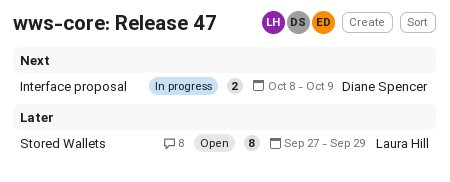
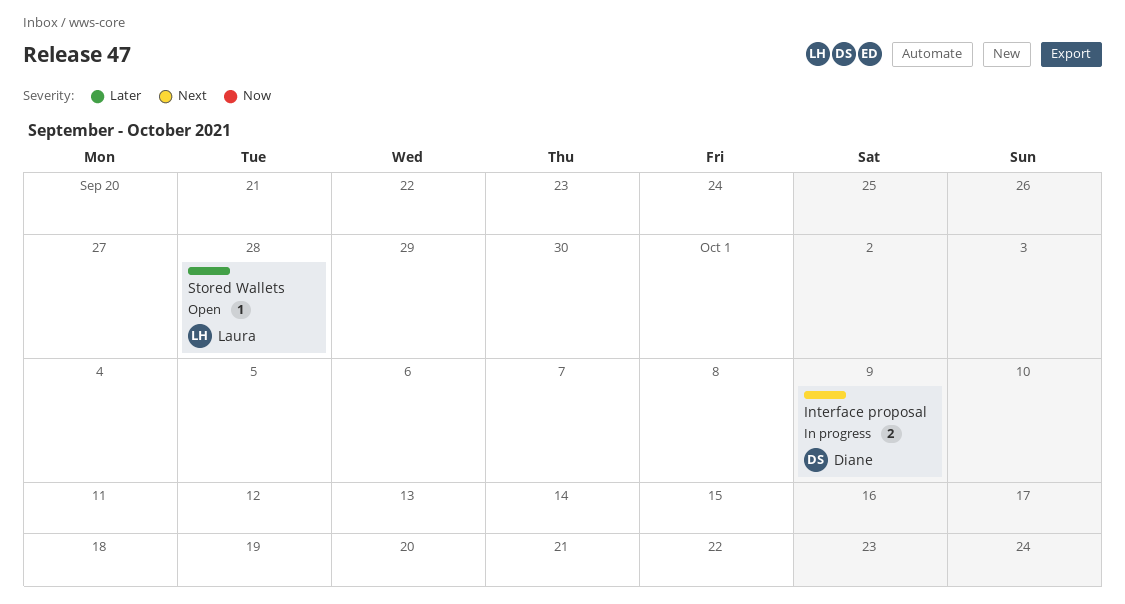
Stored Wallets, estimate: 8 -> 1
Stored Wallets, due: Sep 29 -> Sep 28

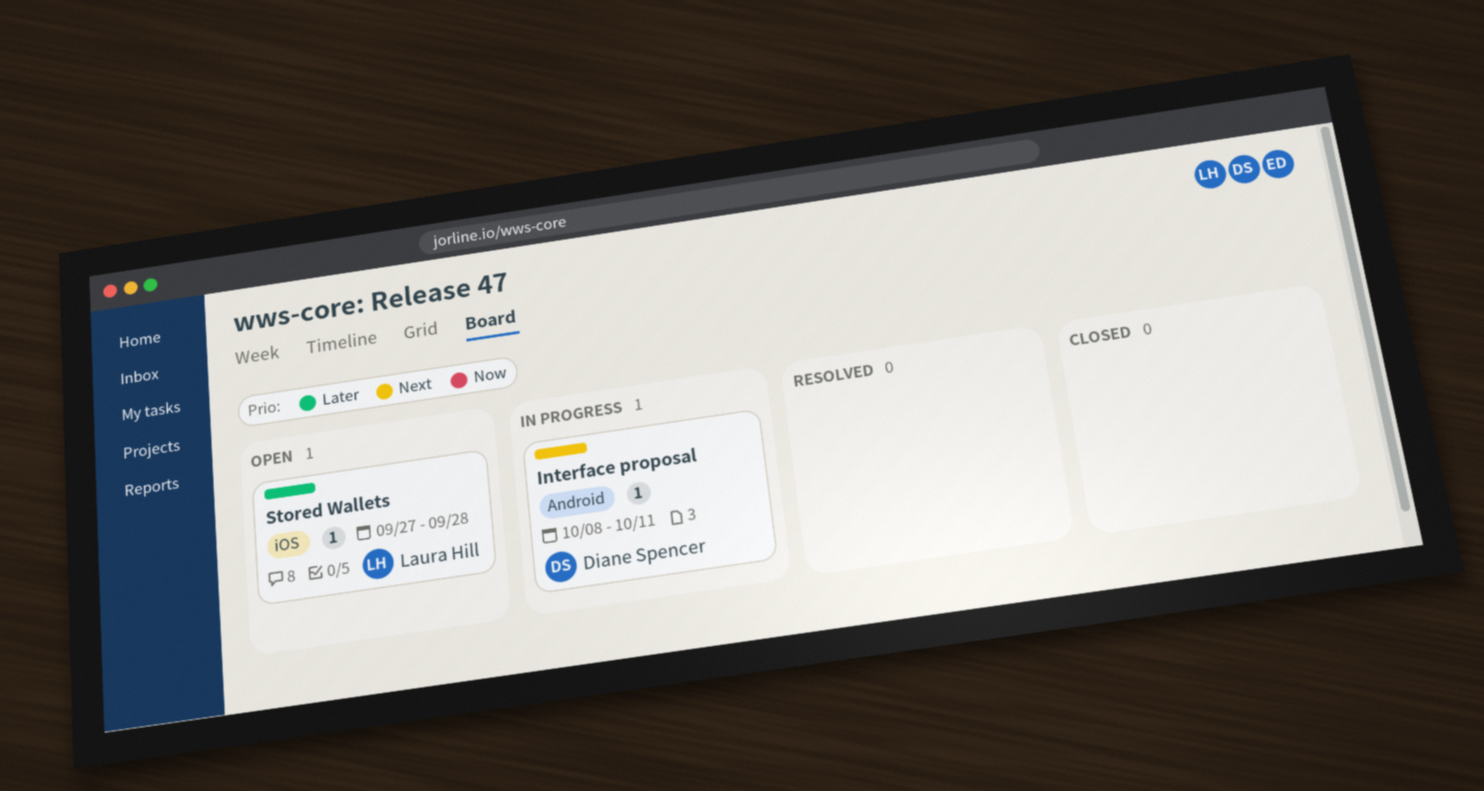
Interface proposal, estimate: 2 -> 1
Interface proposal, due: Oct 9 -> Oct 11

